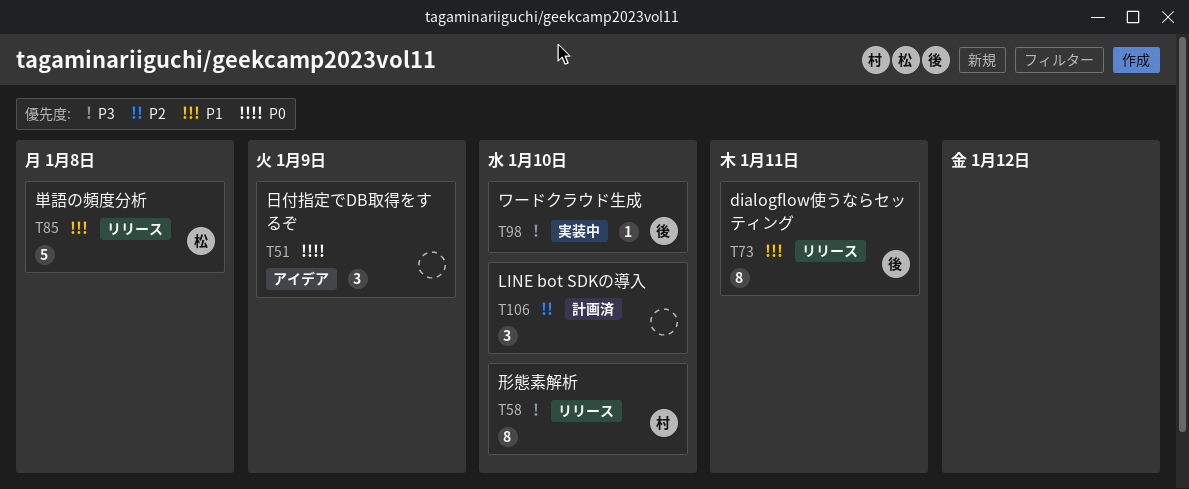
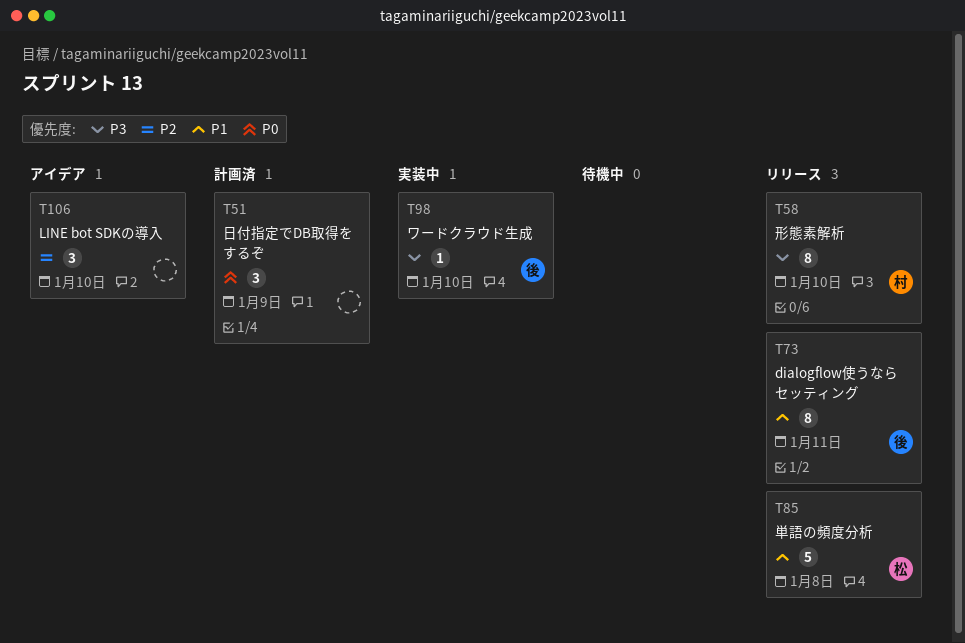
T51, status: アイデア -> 計画済
T106, status: 計画済 -> アイデア

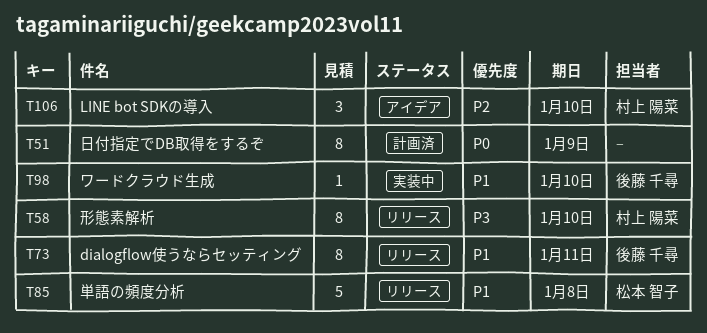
T51, estimate: 3 -> 8
T98, priority: P3 -> P1
T106, owner: none -> 村上 陽菜

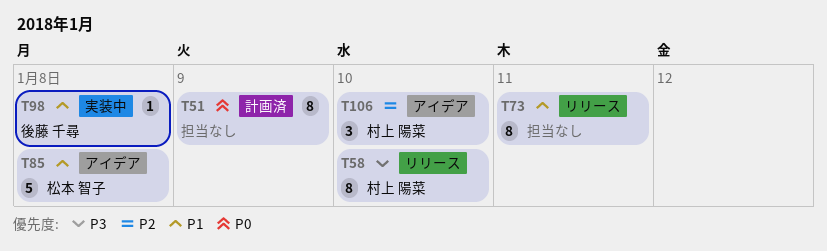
T73, owner: 後藤 千尋 -> none
T85, status: リリース -> アイデア
T98, due: Jan 10 -> Jan 8

